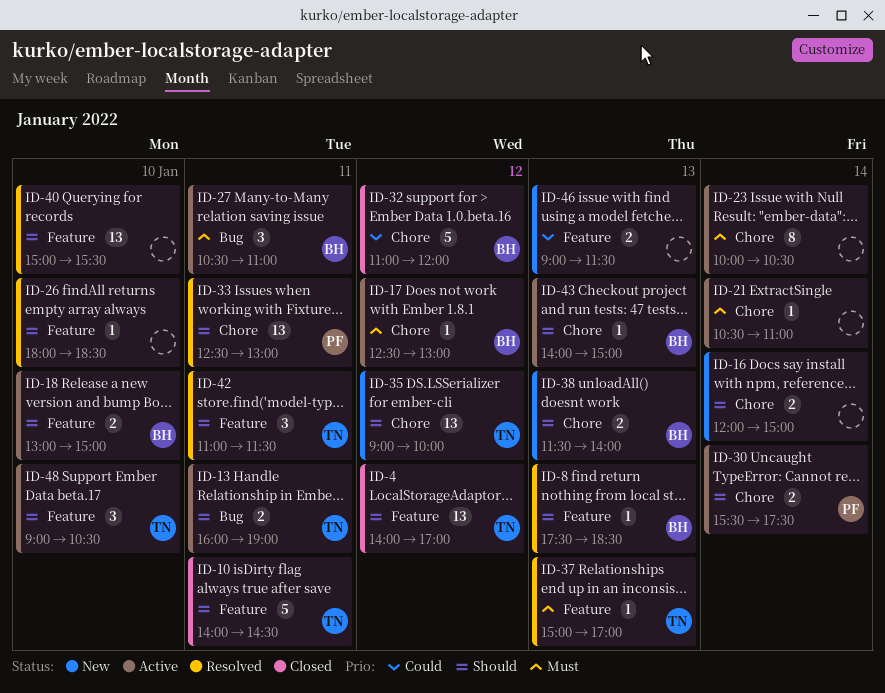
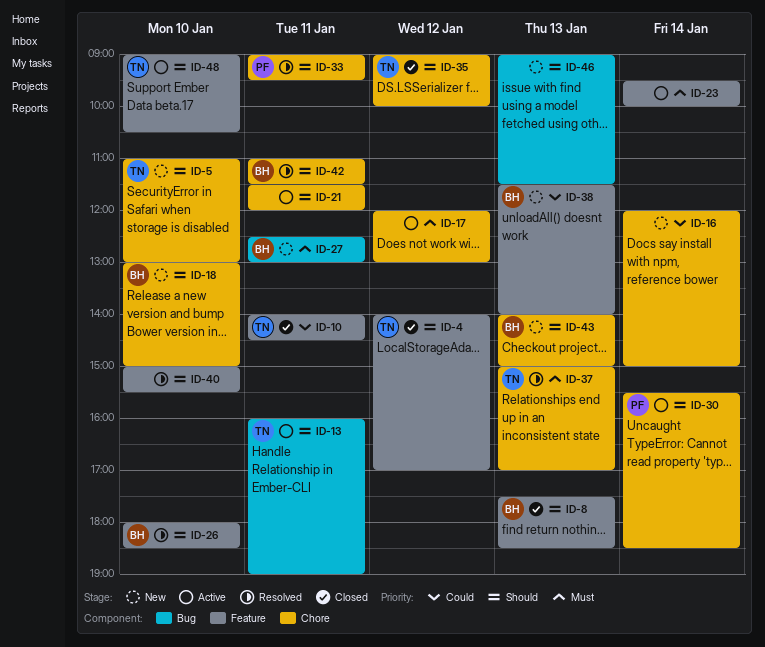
ID-5: none -> present
ID-8, status: Resolved -> Closed
ID-10, priority: Should -> Could
ID-16, priority: Should -> Could
ID-17, owner: BH -> none
ID-17, begins: 12:30 -> 12:00
ID-18, status: Active -> New
ID-18, label: Feature -> Chore
ID-21, priority: Must -> Should
ID-21, day: Jan 14 -> Jan 11
ID-21, begins: 10:30 -> 11:30
ID-21, ends: 11:00 -> 12:00
ID-23, label: Chore -> Feature
ID-23, begins: 10:00 -> 09:30
ID-23, ends: 10:30 -> 10:00
ID-26, owner: none -> BH
ID-27, status: Active -> New
ID-27, begins: 10:30 -> 12:30
ID-27, ends: 11:00 -> 13:00
ID-30, ends: 17:30 -> 18:30
ID-32: present -> none
ID-33, begins: 12:30 -> 09:00
ID-33, ends: 13:00 -> 09:30
ID-35, status: New -> Closed
ID-37, label: Feature -> Chore
ID-38, priority: Should -> Could
ID-38, label: Chore -> Feature
ID-42, owner: TN -> BH
ID-42, label: Feature -> Chore
ID-43, status: Active -> New
ID-46, priority: Could -> Should
ID-46, label: Feature -> Bug

